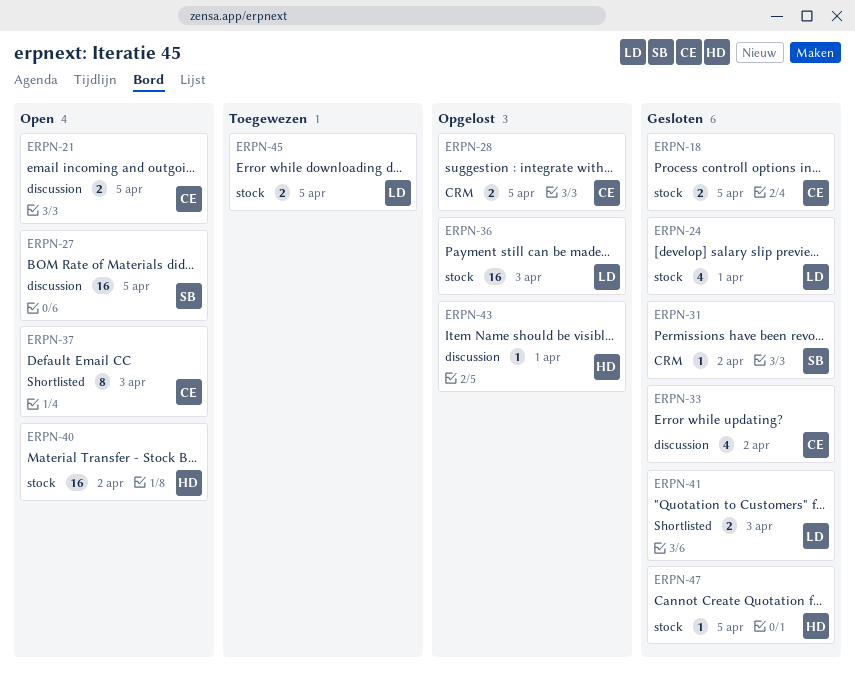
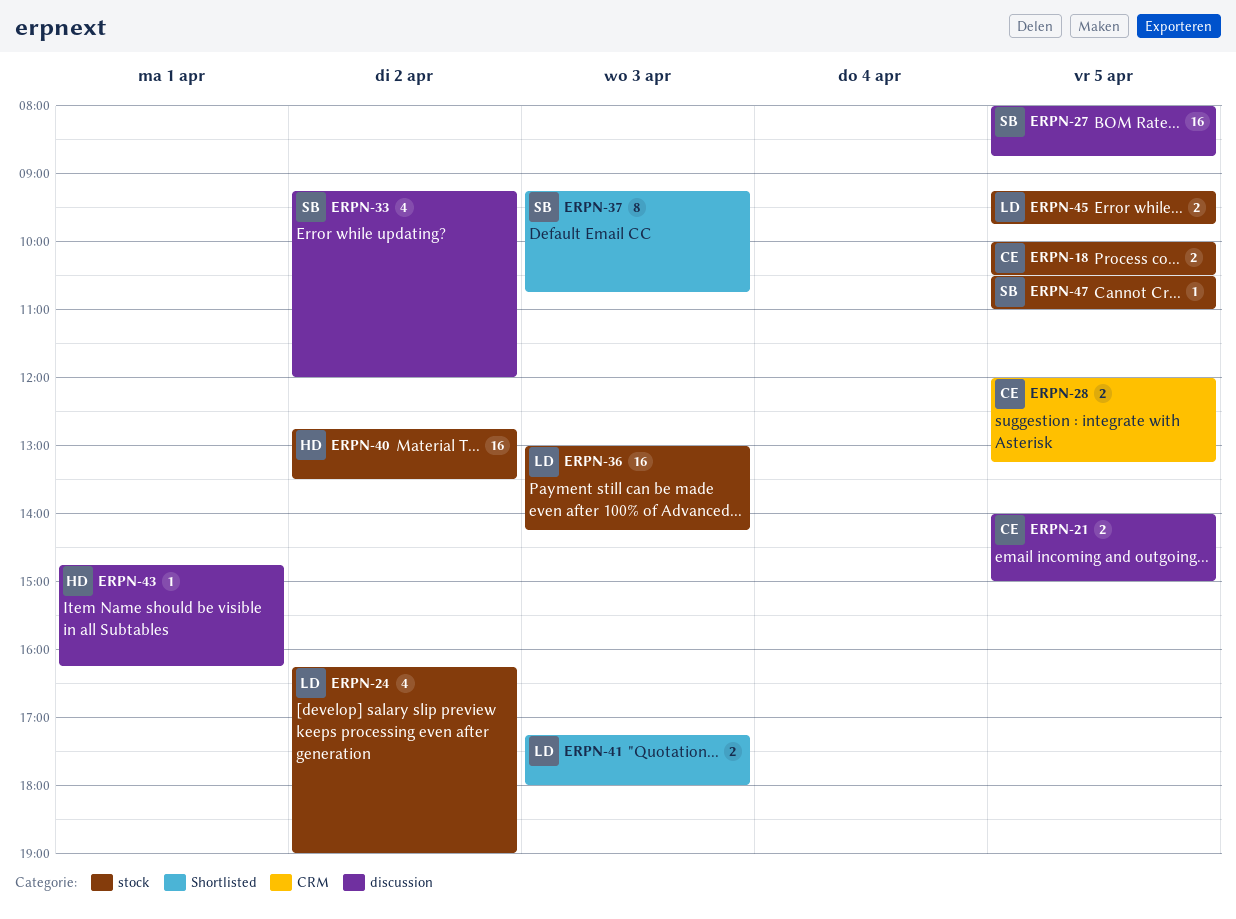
ERPN-24, day: Apr 1 -> Apr 2
ERPN-31: present -> none
ERPN-33, owner: CE -> SB
ERPN-37, owner: CE -> SB
ERPN-47, owner: HD -> SB

